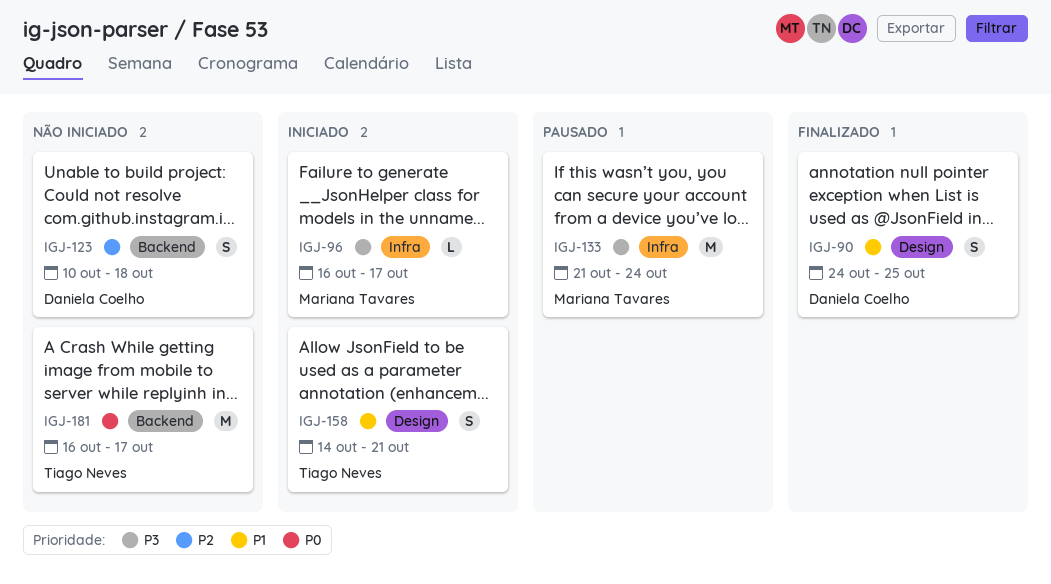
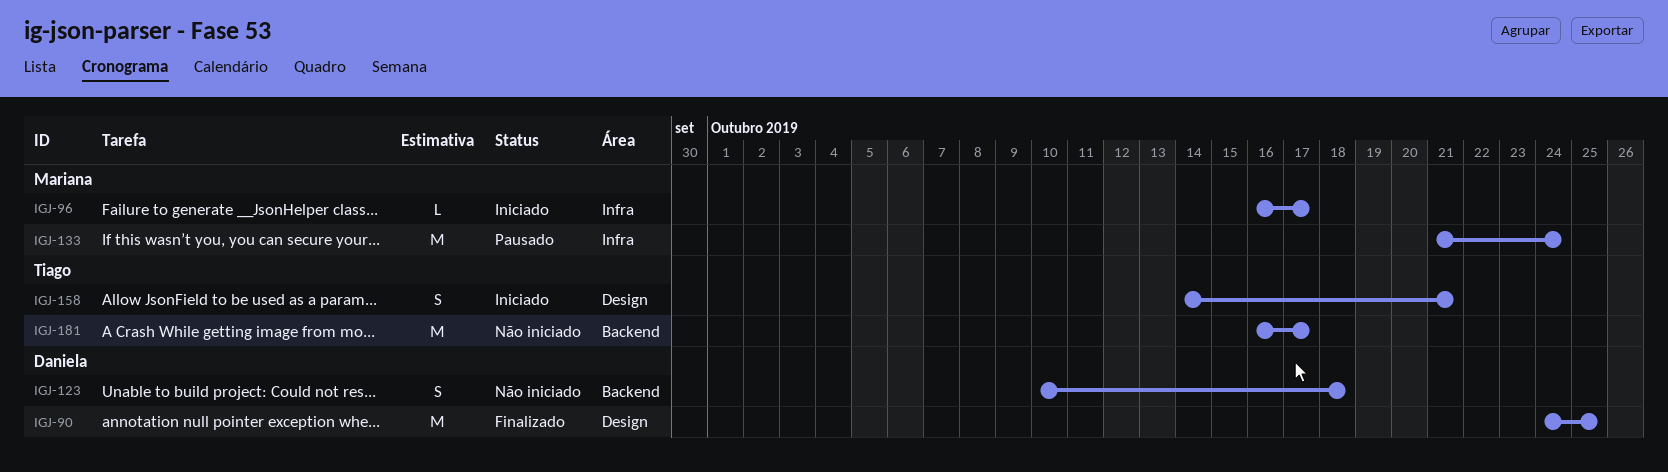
IGJ-90, estimate: S -> M

